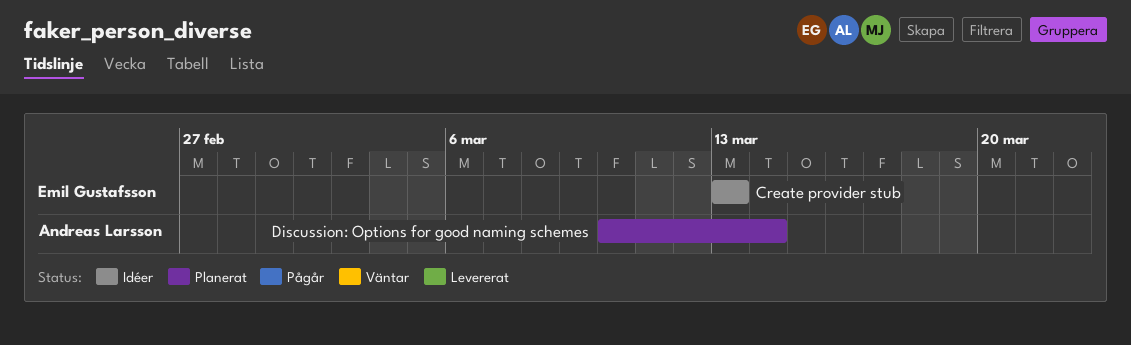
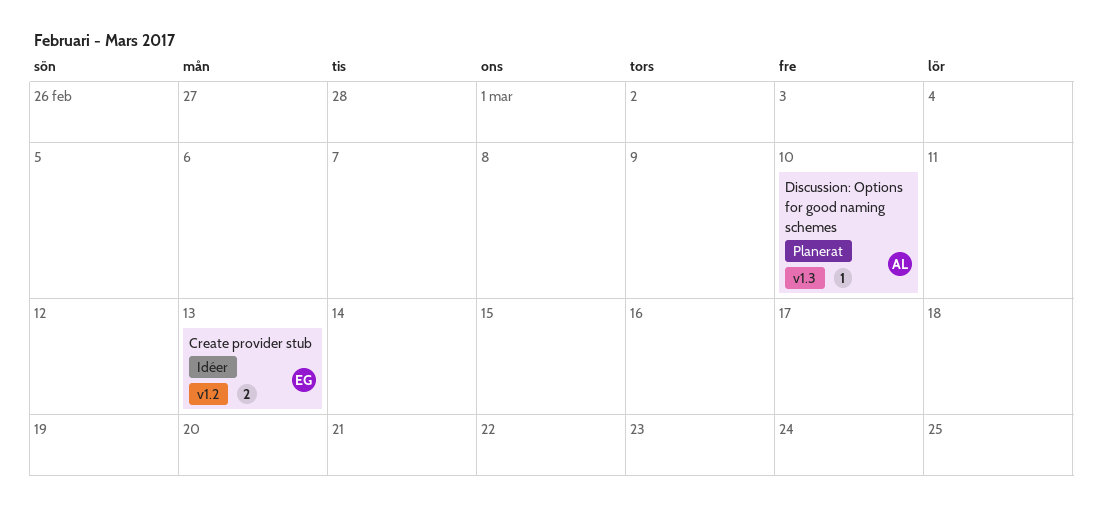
Discussion: Options for good naming schemes, due: Mar 14 -> Mar 10

